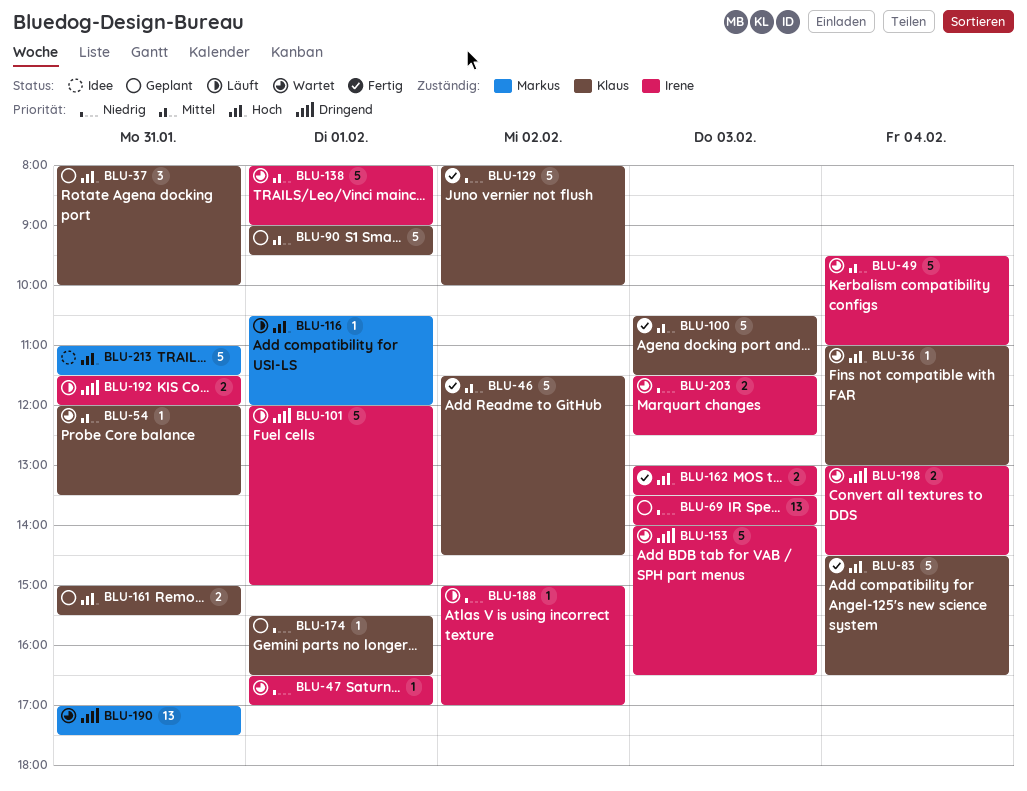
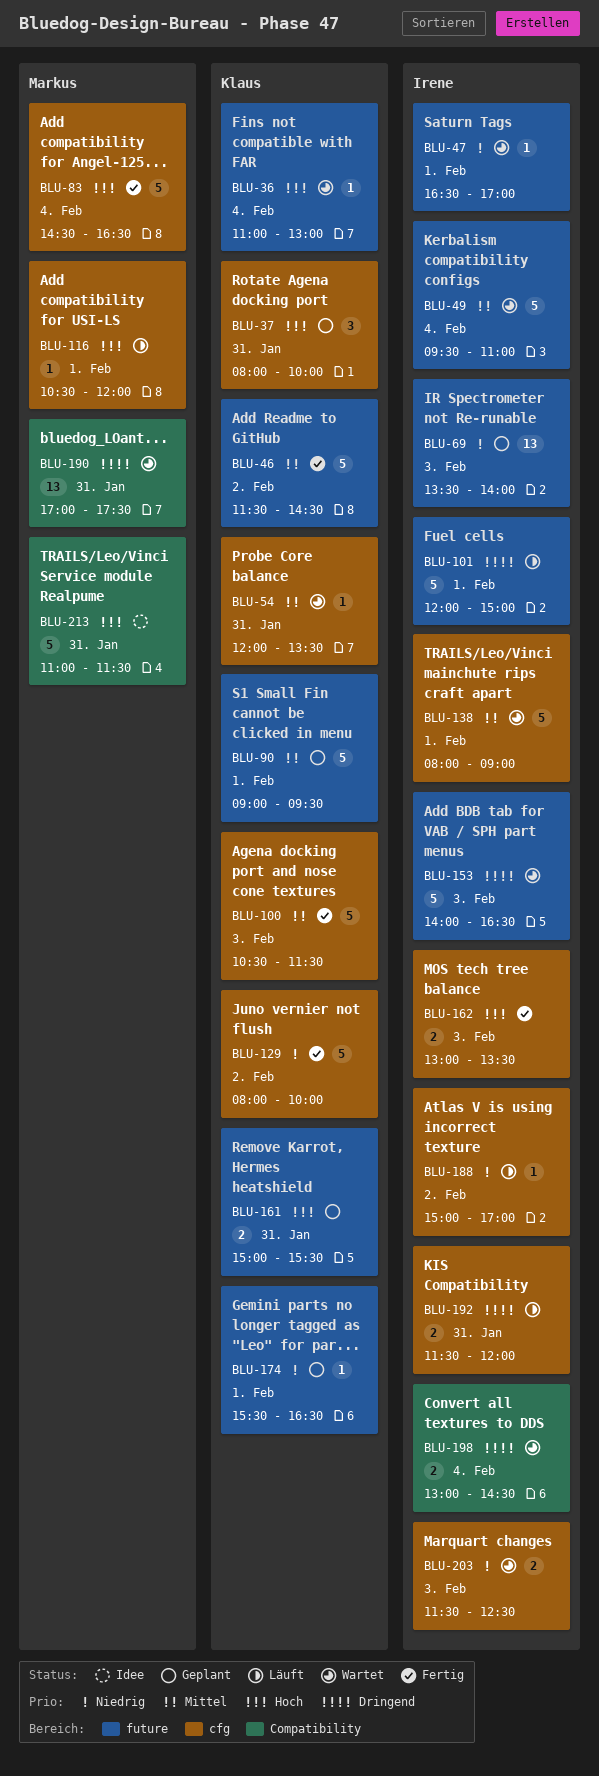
BLU-83, owner: Klaus -> Markus

